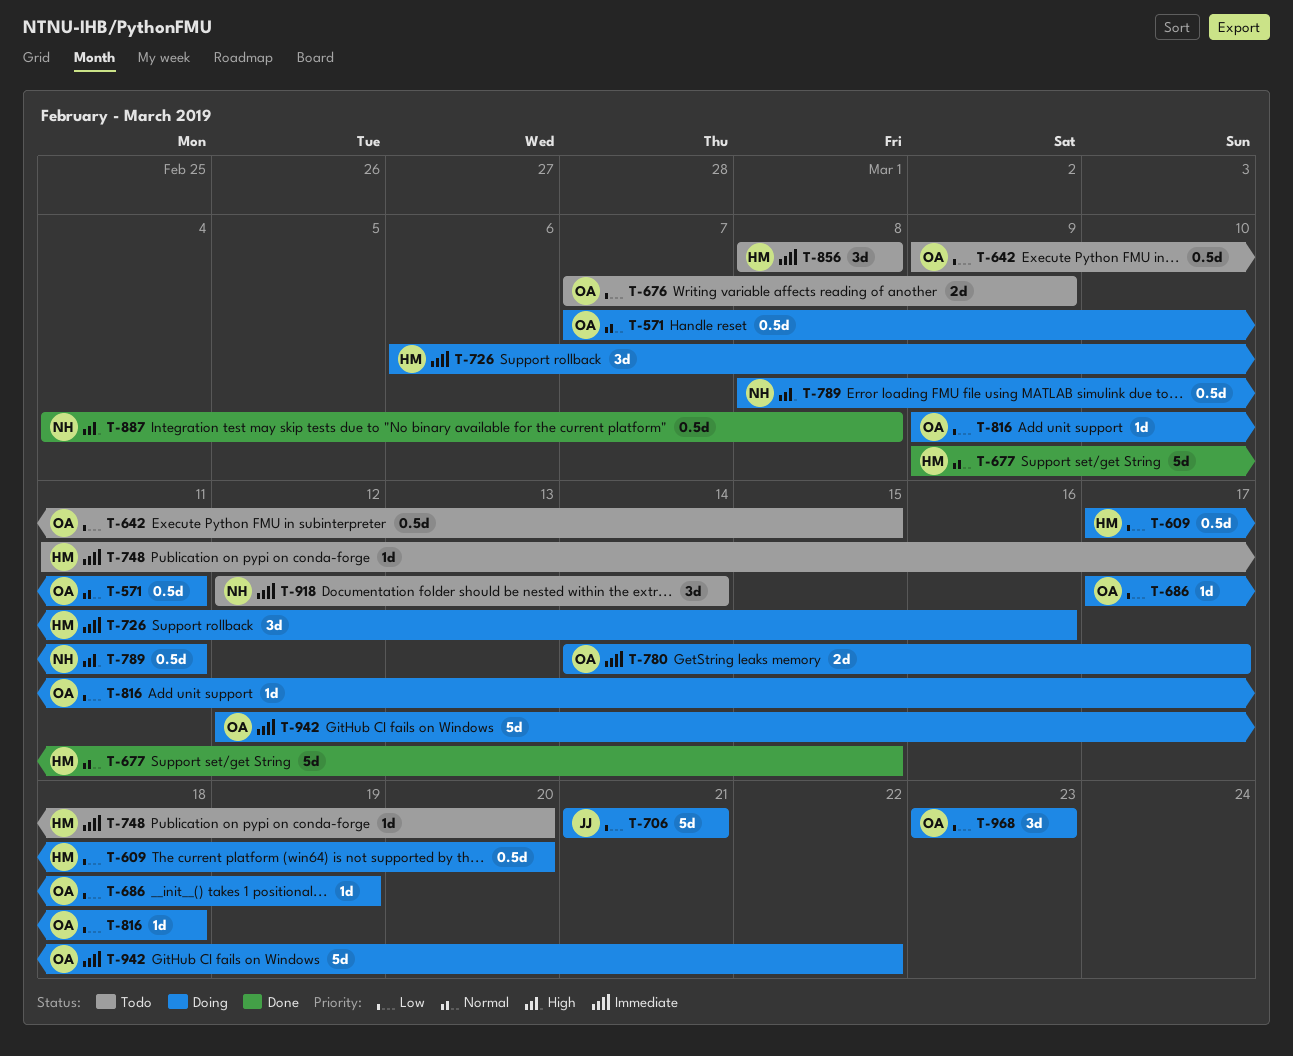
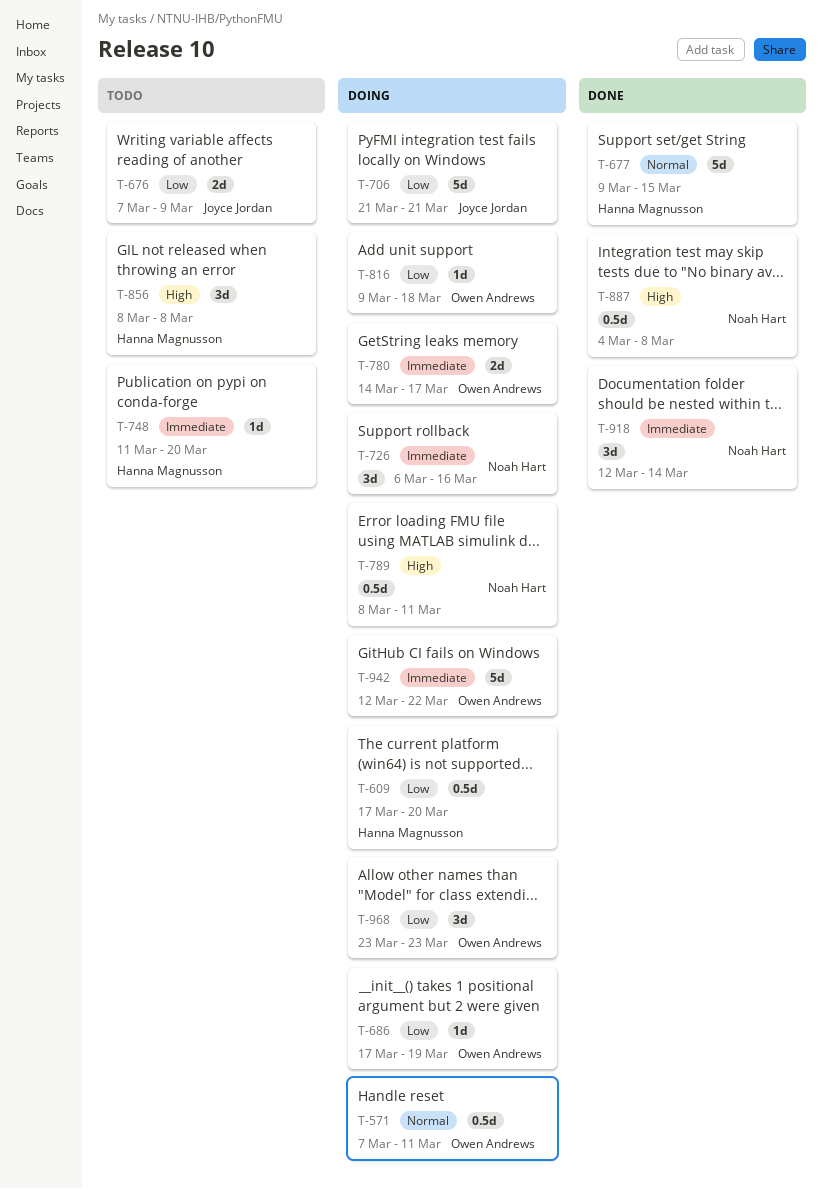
T-642: present -> none
T-676, owner: Owen Andrews -> Joyce Jordan
T-726, owner: Hanna Magnusson -> Noah Hart
T-856, priority: Immediate -> High
T-918, status: Todo -> Done

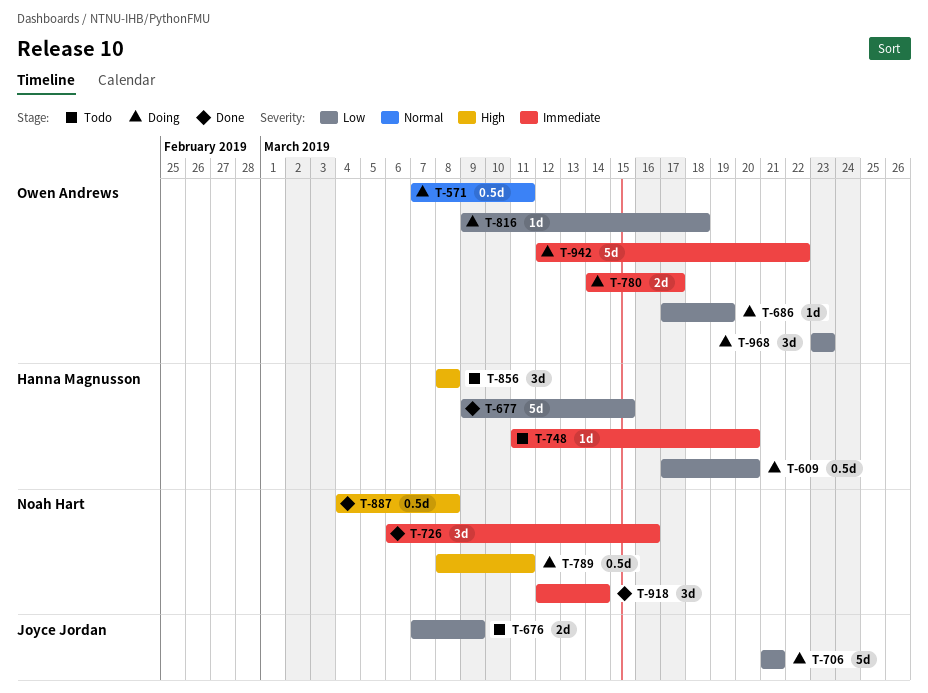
T-677, priority: Normal -> Low
T-726, status: Doing -> Done

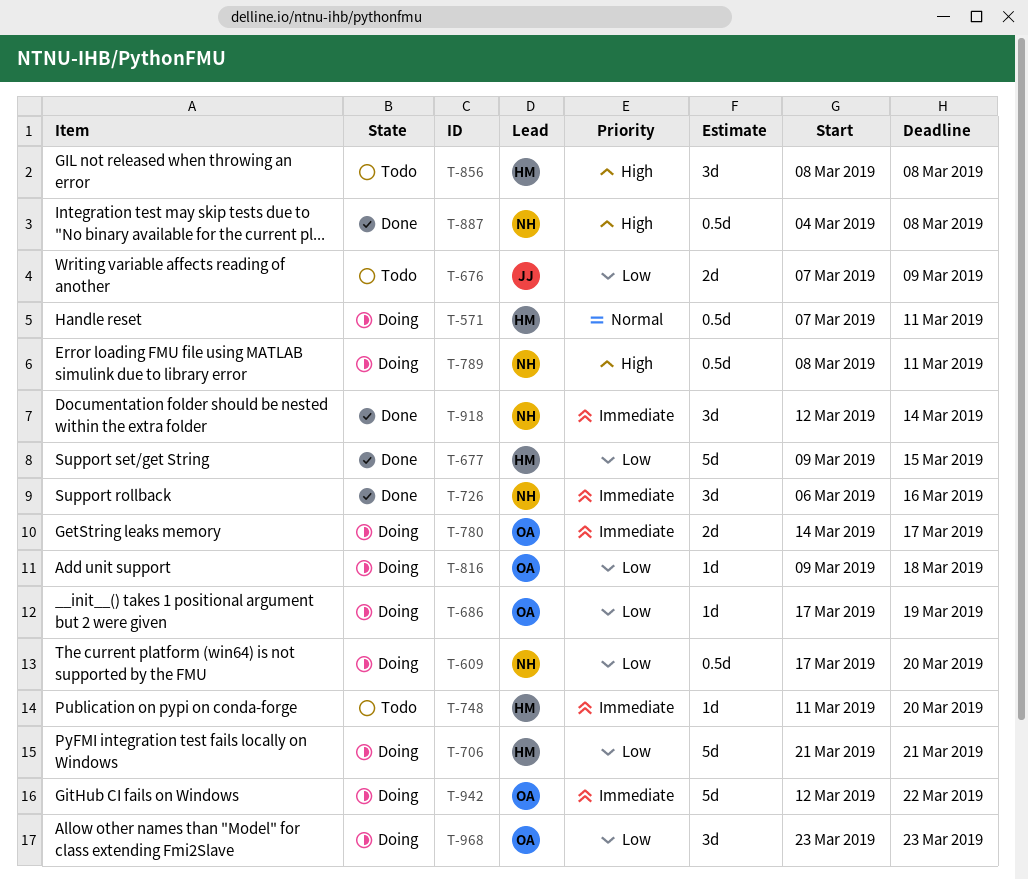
T-571, owner: Owen Andrews -> Hanna Magnusson
T-609, owner: Hanna Magnusson -> Noah Hart
T-706, owner: Joyce Jordan -> Hanna Magnusson

